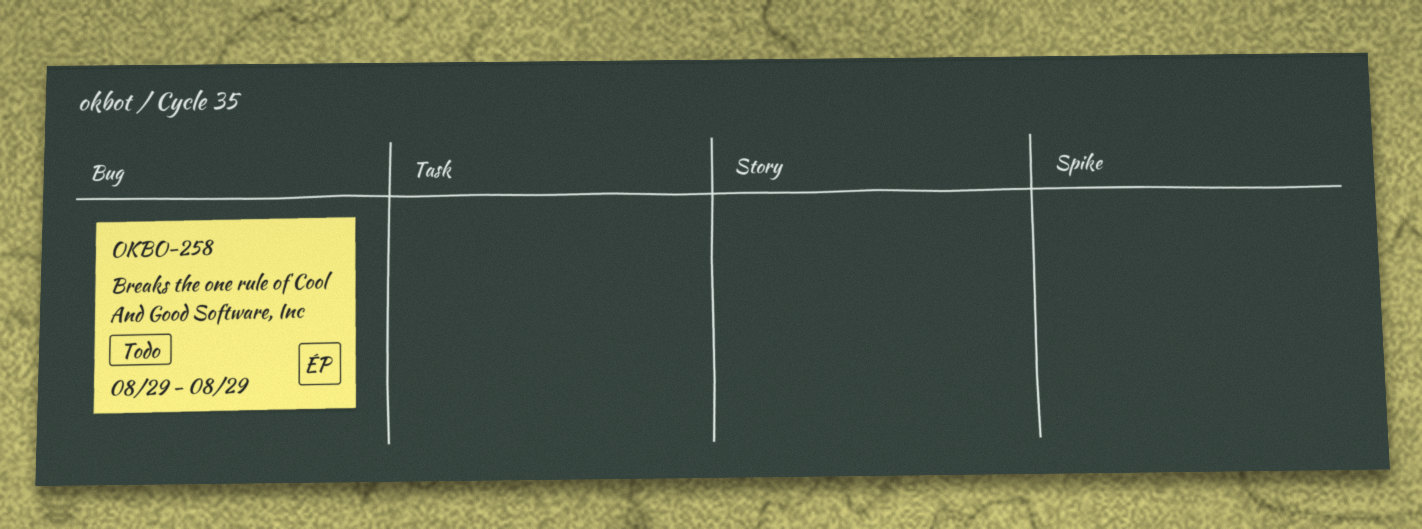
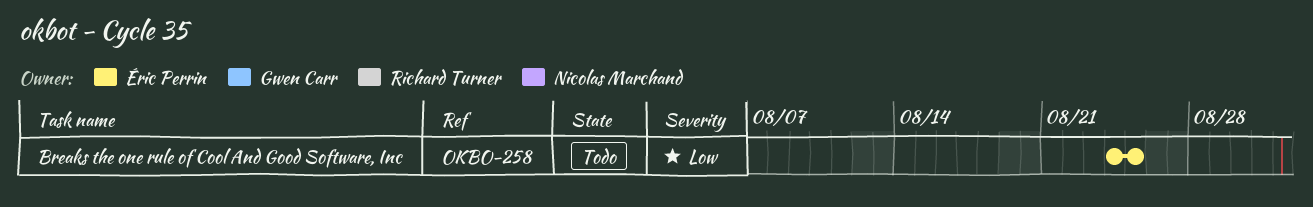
OKBO-258, start: Aug 29 -> Aug 24
OKBO-258, due: Aug 29 -> Aug 25

